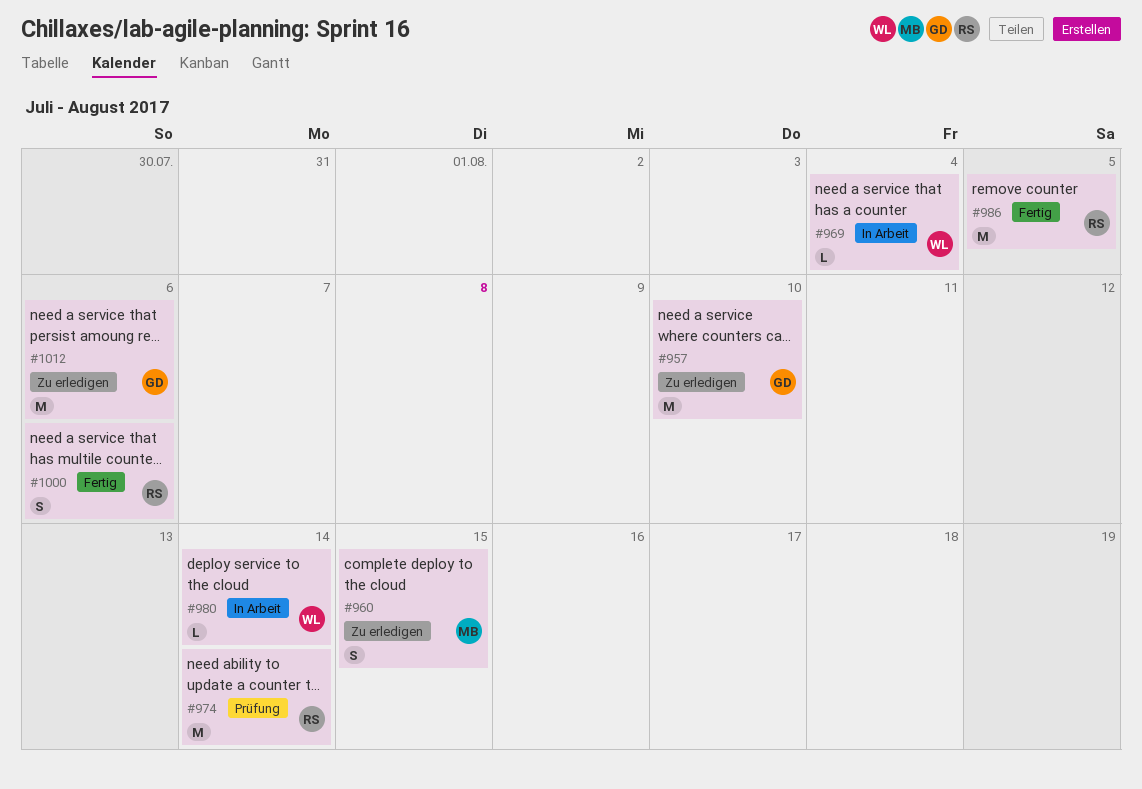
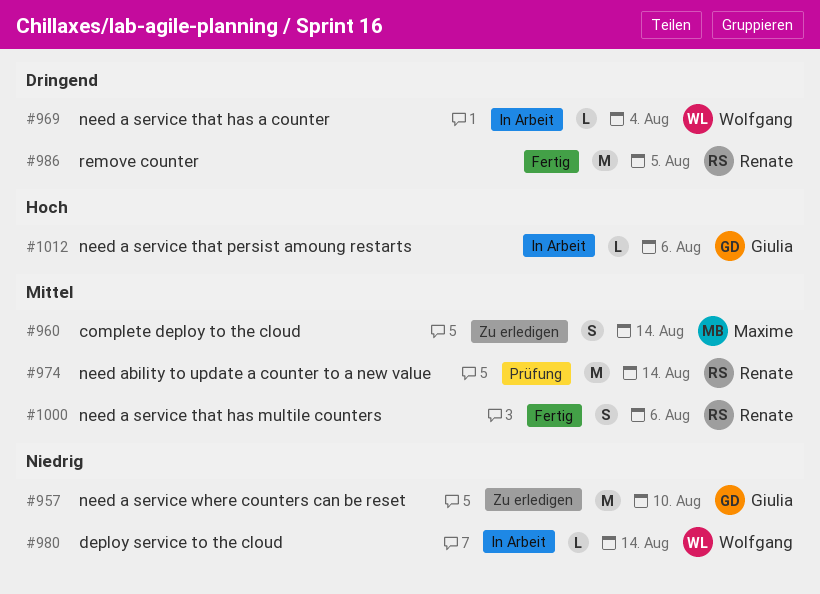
#960, due: Aug 15 -> Aug 14
#1012, status: Zu erledigen -> In Arbeit
#1012, estimate: M -> L

